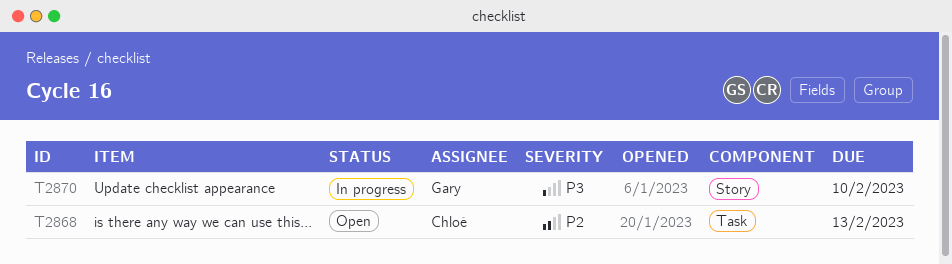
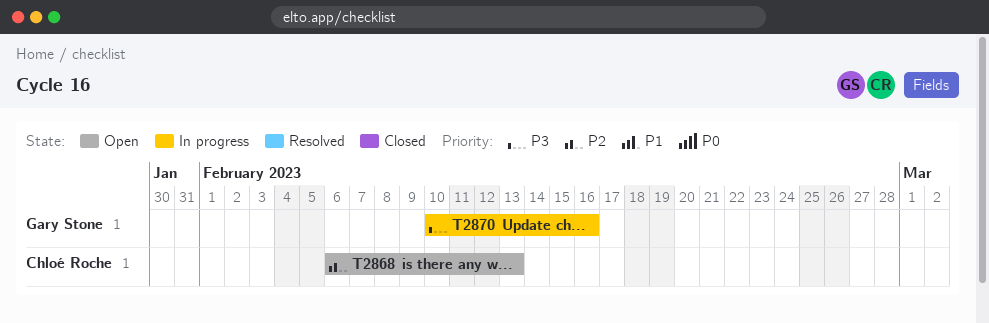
T2870, due: Feb 10 -> Feb 16

